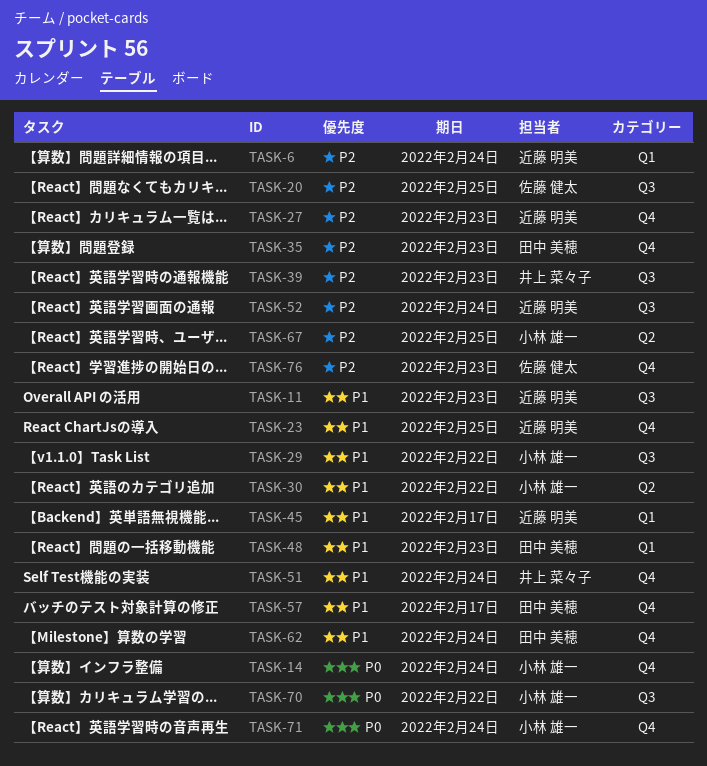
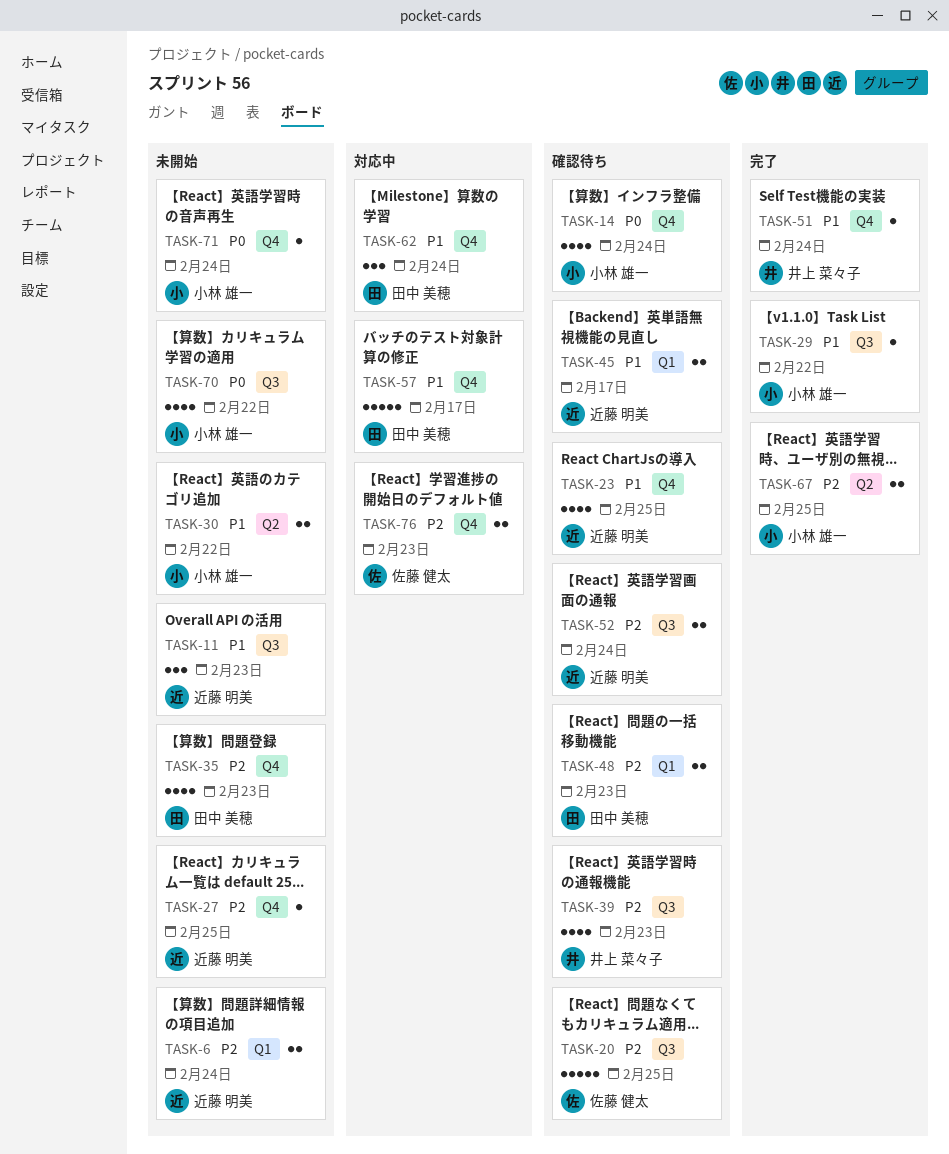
TASK-27, due: Feb 23 -> Feb 25
TASK-48, priority: P1 -> P2

